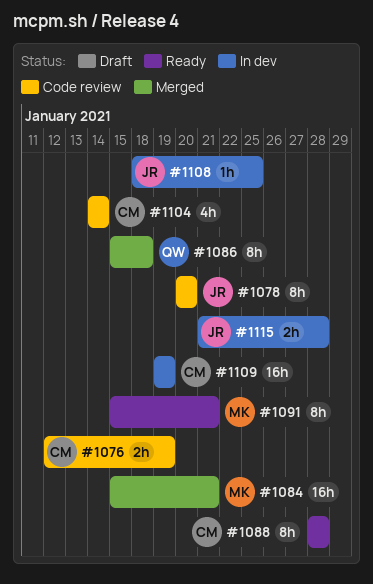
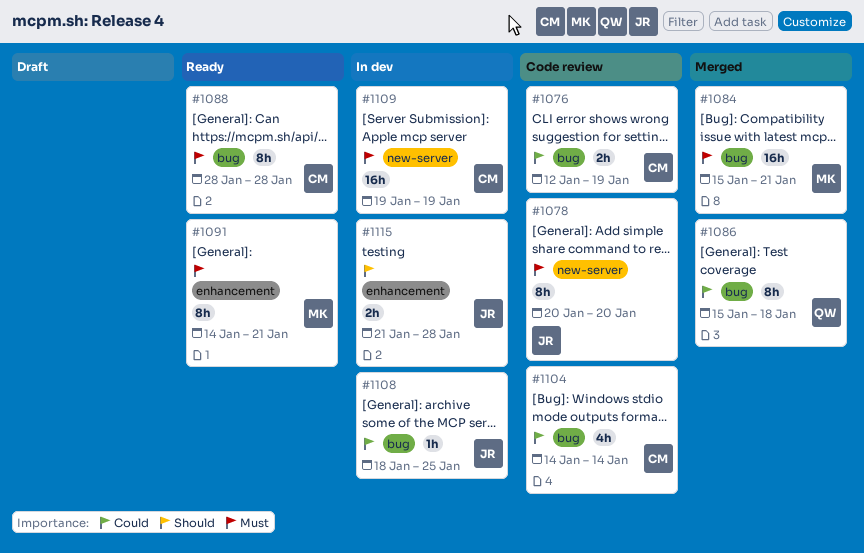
#1091, start: Jan 15 -> Jan 14

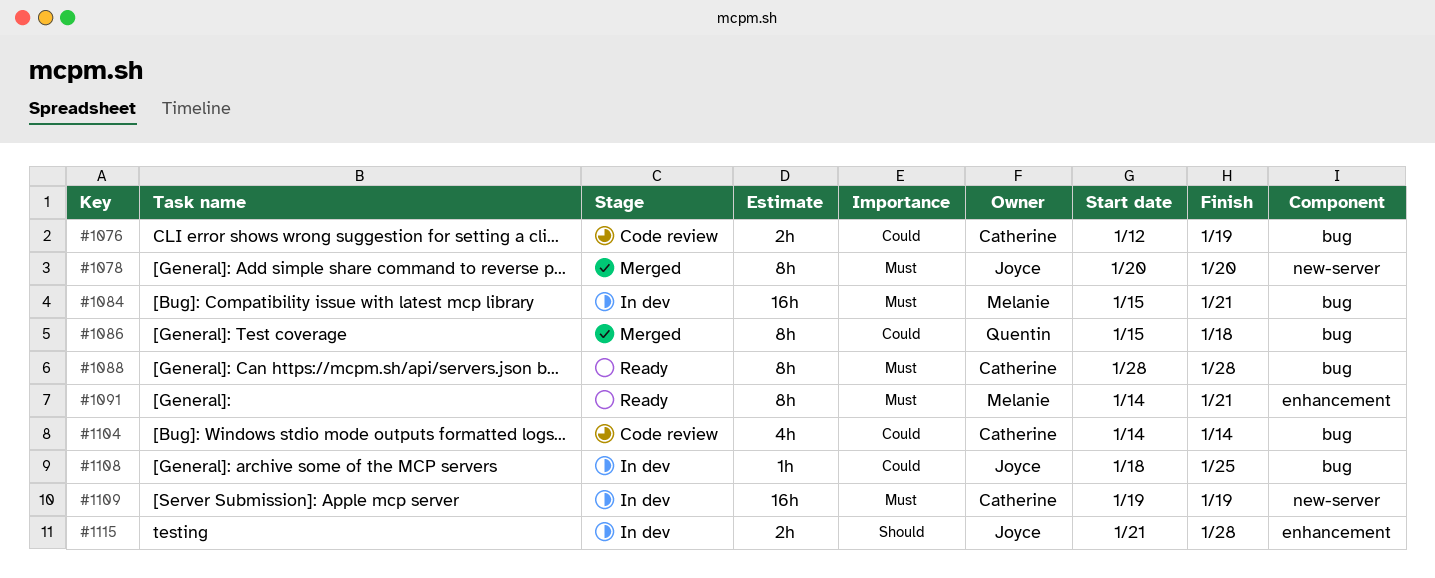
#1078, status: Code review -> Merged
#1084, status: Merged -> In dev

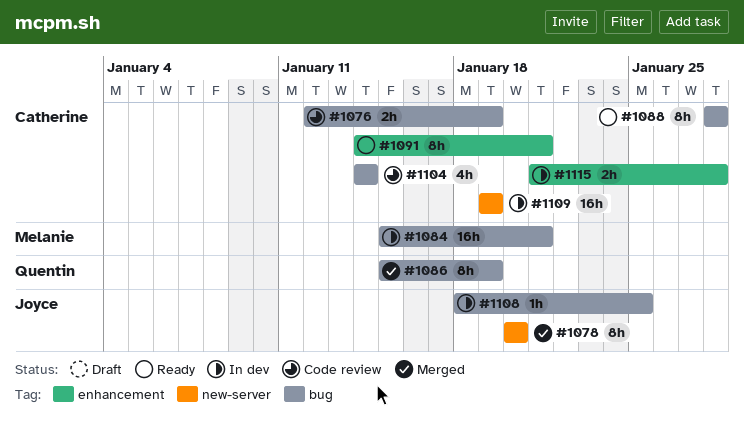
#1086, due: Jan 18 -> Jan 19
#1091, owner: Melanie -> Catherine
#1115, owner: Joyce -> Catherine

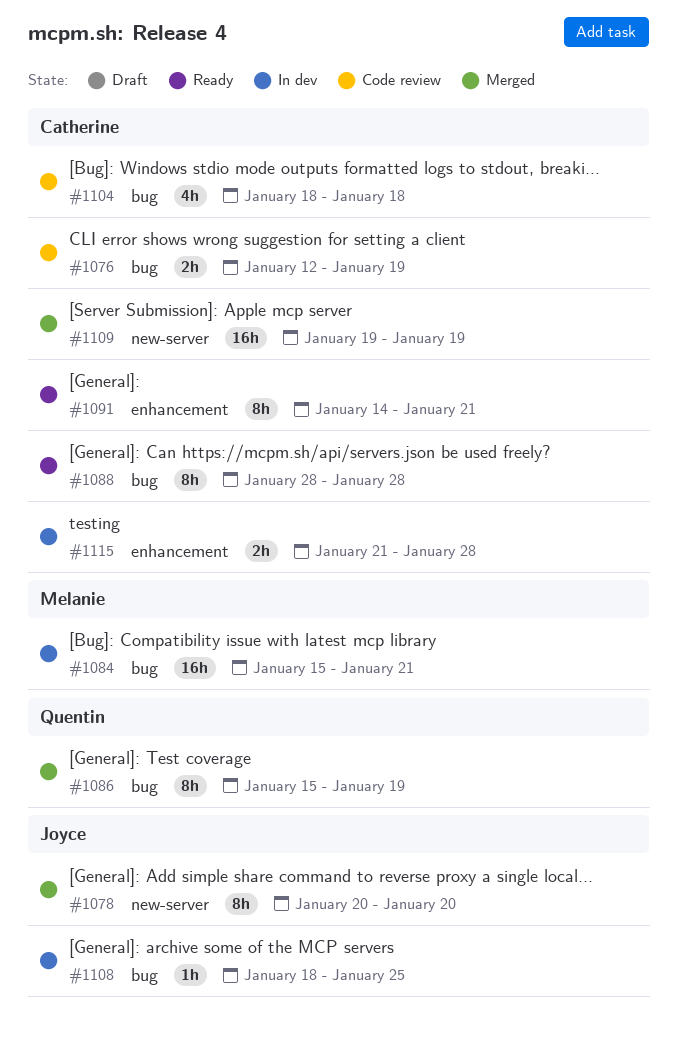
#1104, start: Jan 14 -> Jan 18
#1104, due: Jan 14 -> Jan 18
#1109, status: In dev -> Merged

